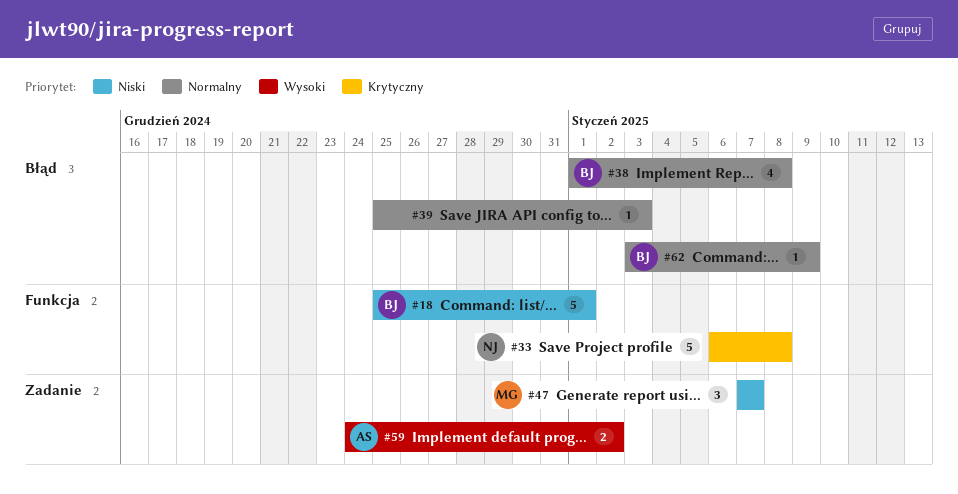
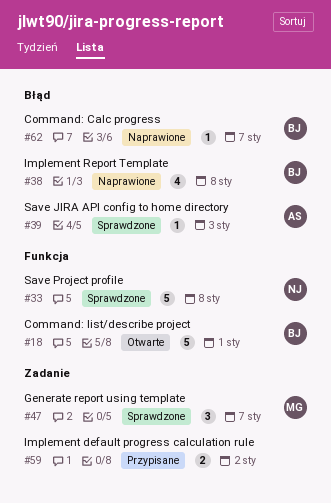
#39, owner: none -> AS
#59, owner: AS -> none
#62, due: Jan 9 -> Jan 7

